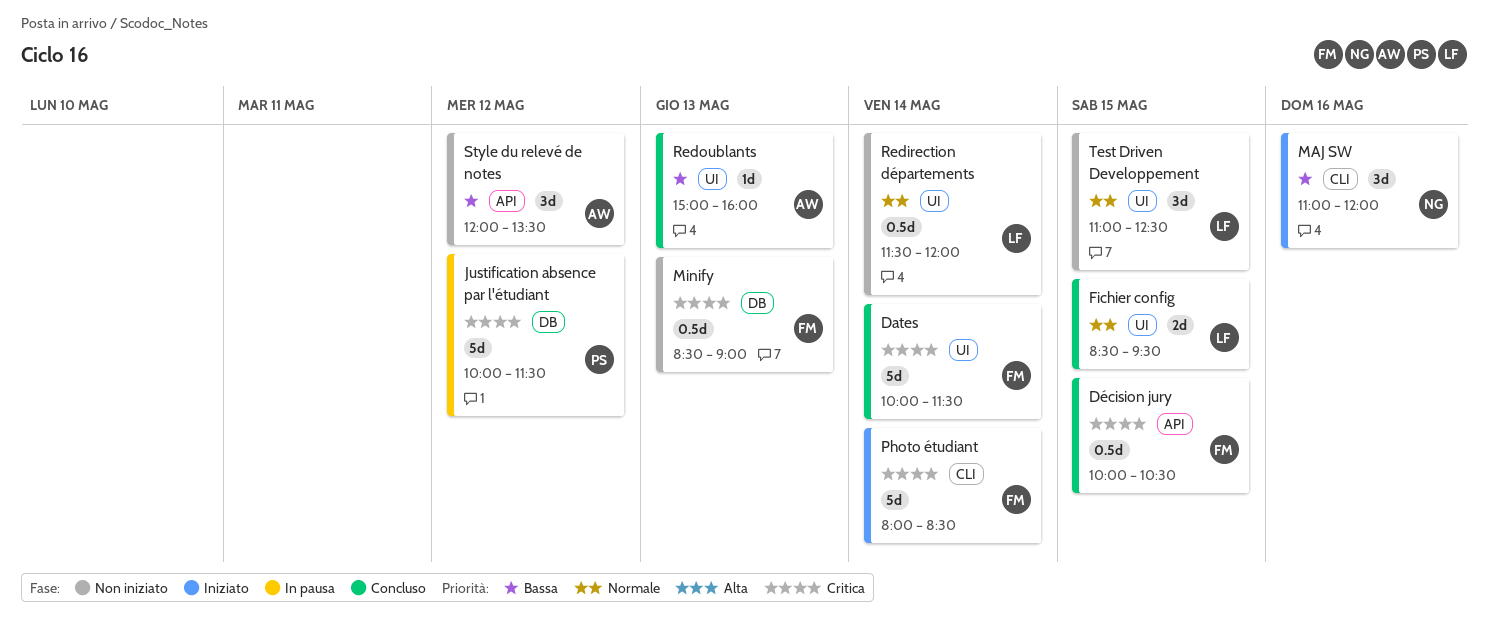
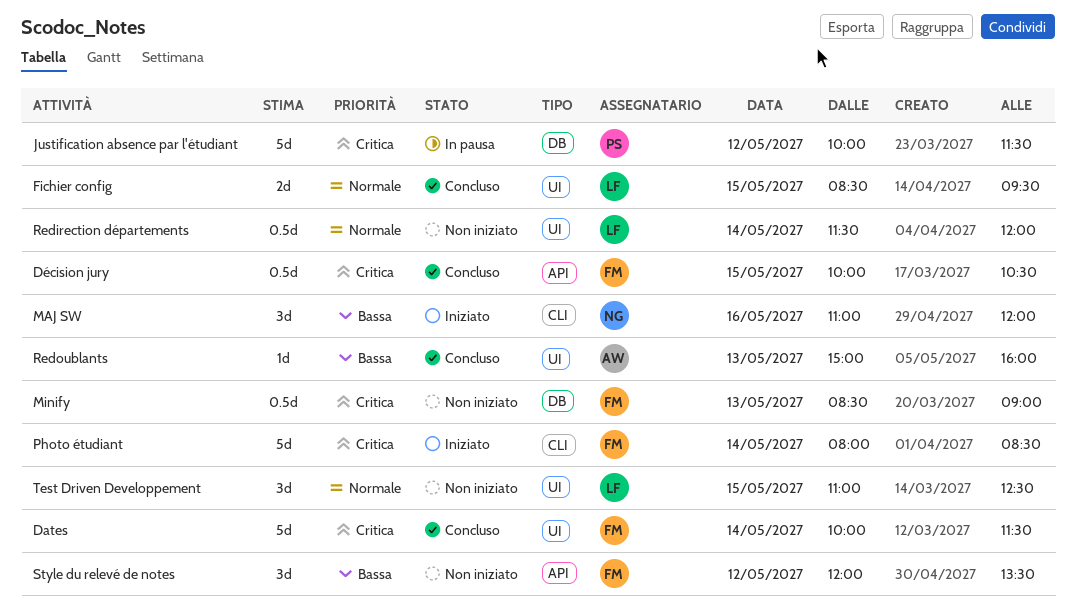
Style du relevé de notes, owner: AW -> FM

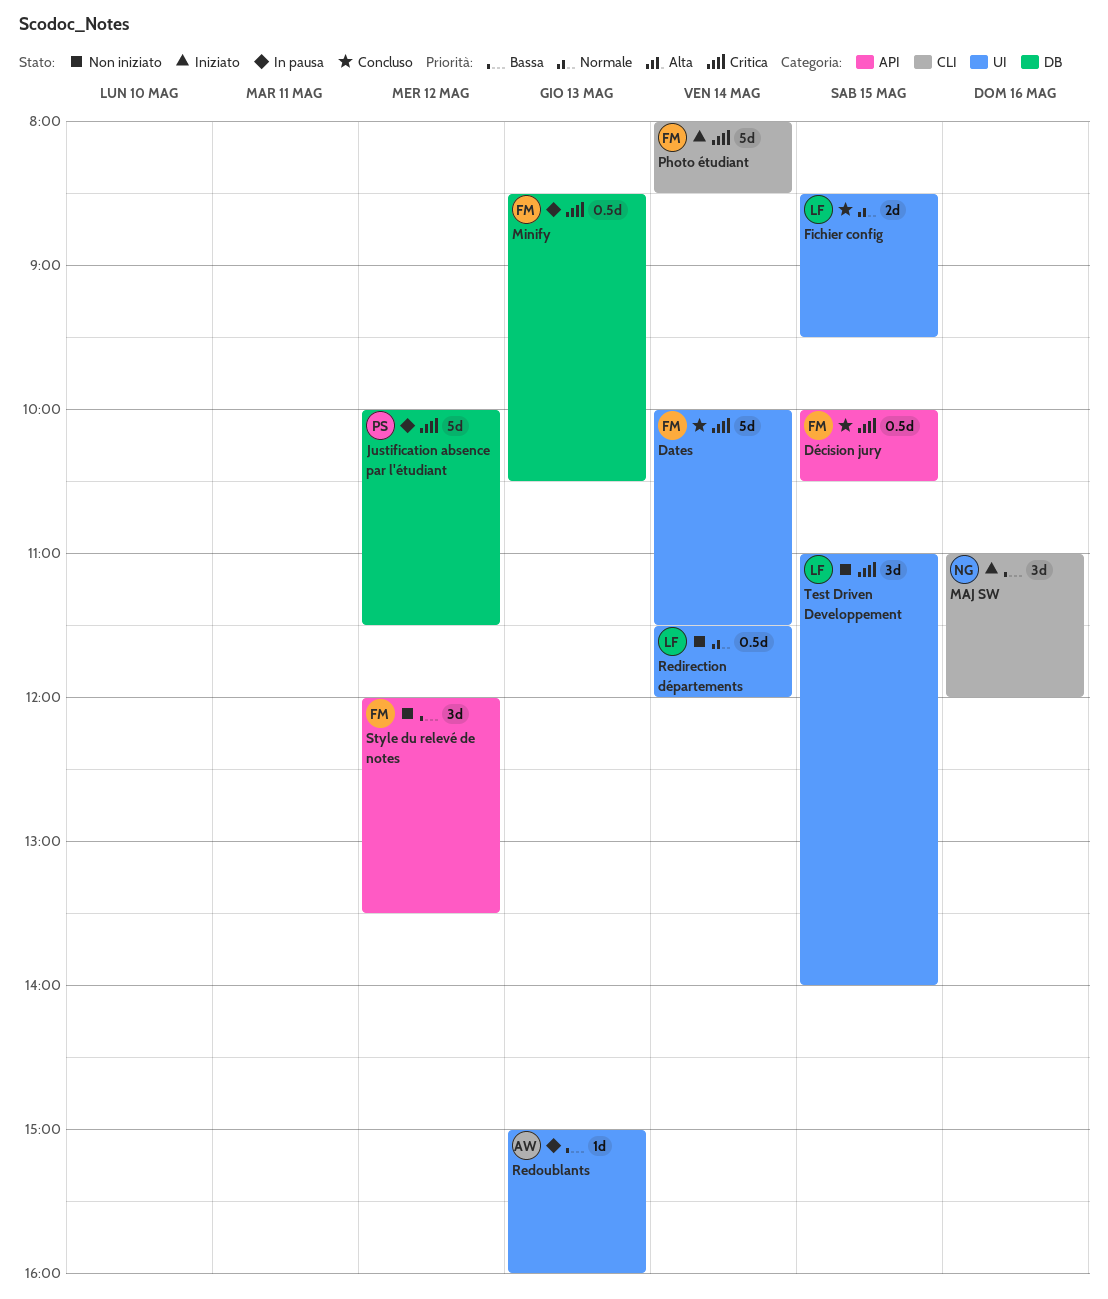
Minify, status: Non iniziato -> In pausa
Minify, ends: 09:00 -> 10:30
Redoublants, status: Concluso -> In pausa
Test Driven Developpement, priority: Normale -> Critica
Test Driven Developpement, ends: 12:30 -> 14:00

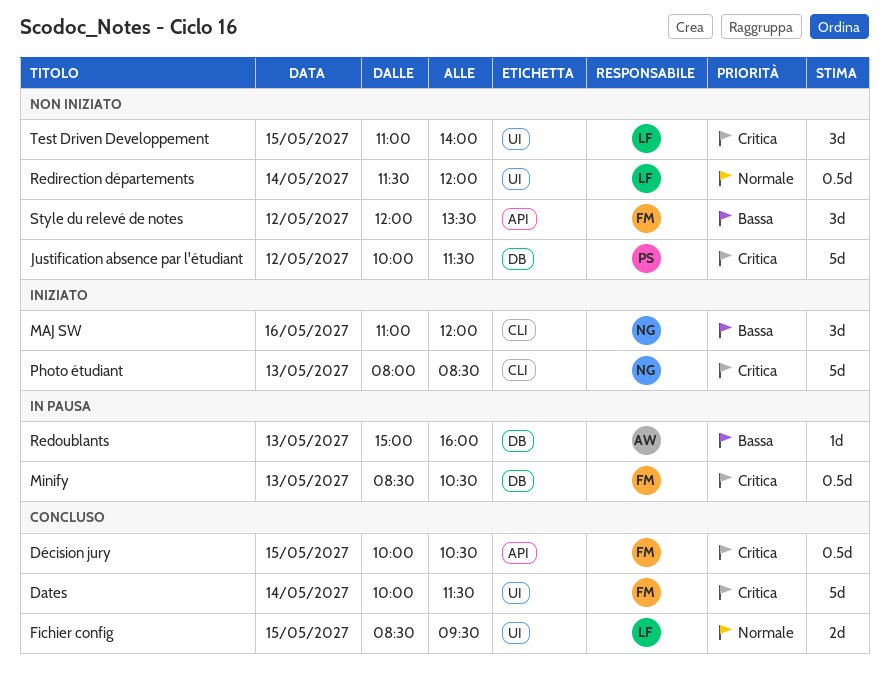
Justification absence par l'étudiant, status: In pausa -> Non iniziato
Photo étudiant, owner: FM -> NG
Photo étudiant, day: May 14 -> May 13
Redoublants, label: UI -> DB

